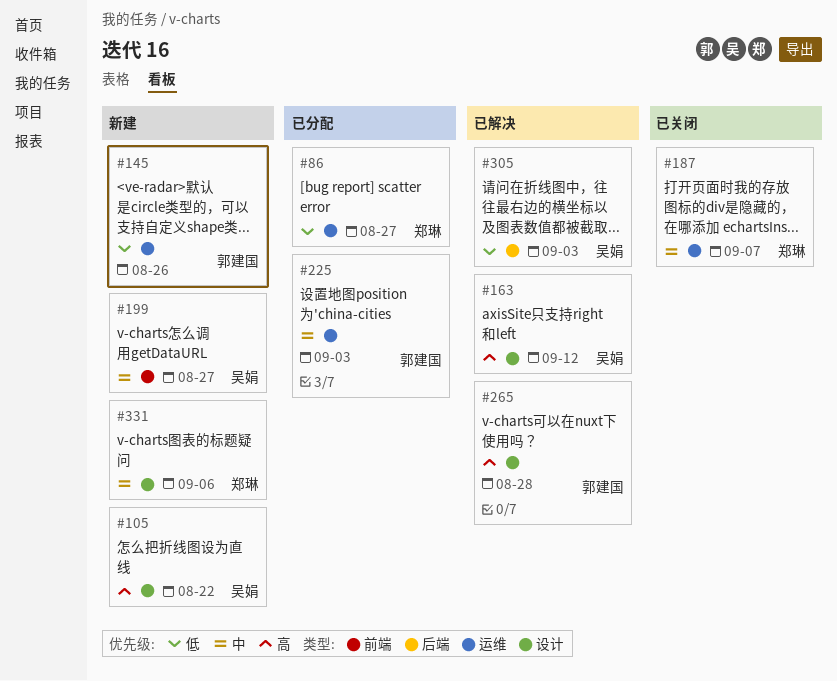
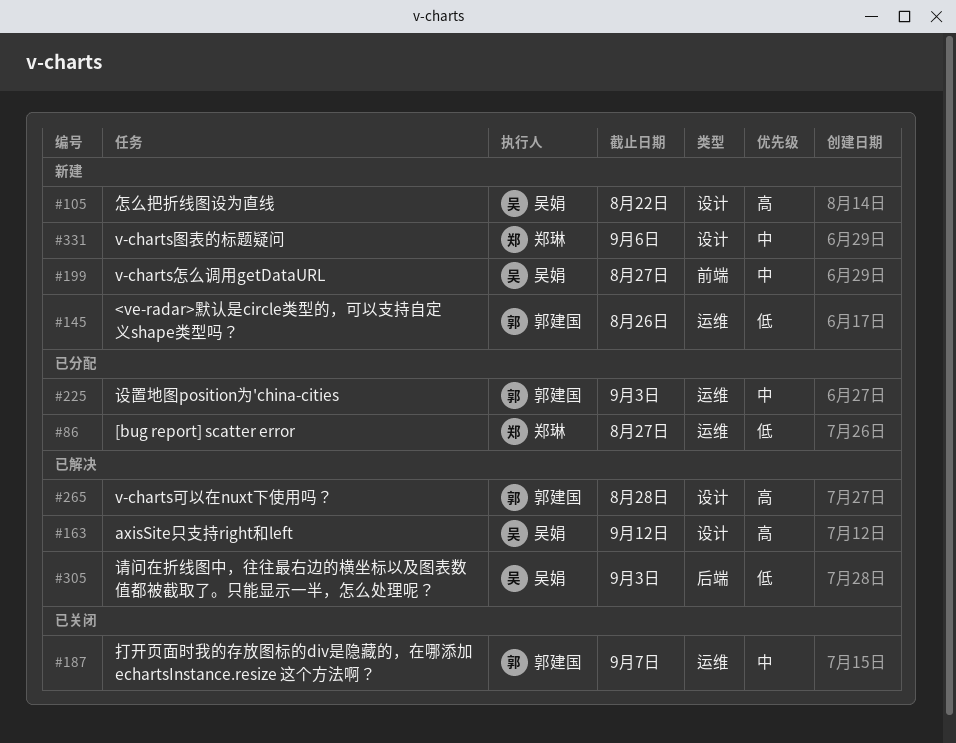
#187, owner: 郑琳 -> 郭建国

